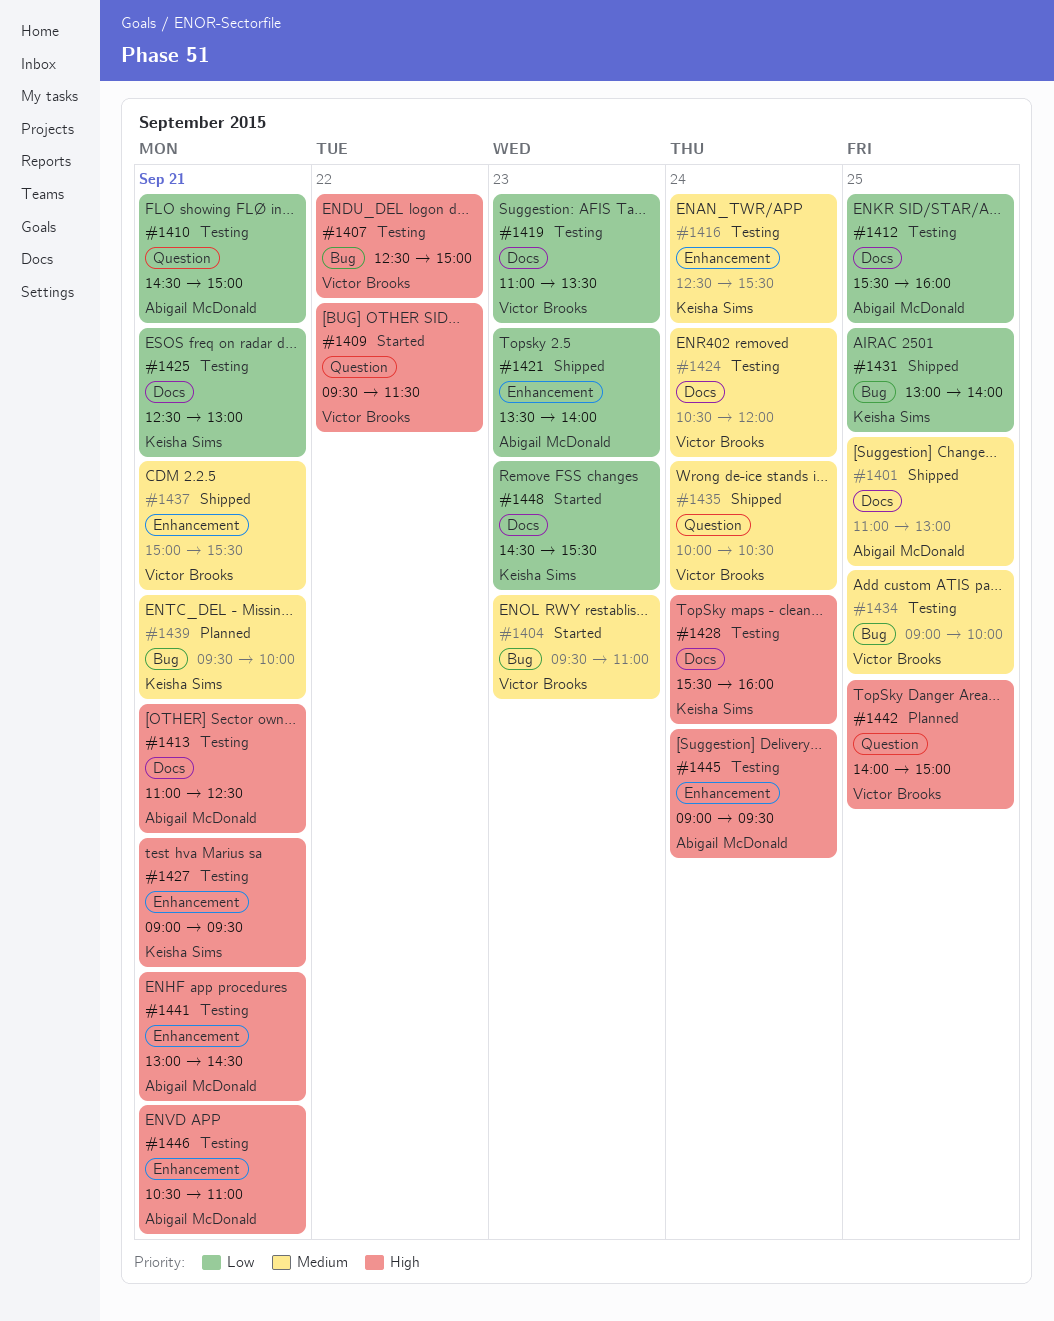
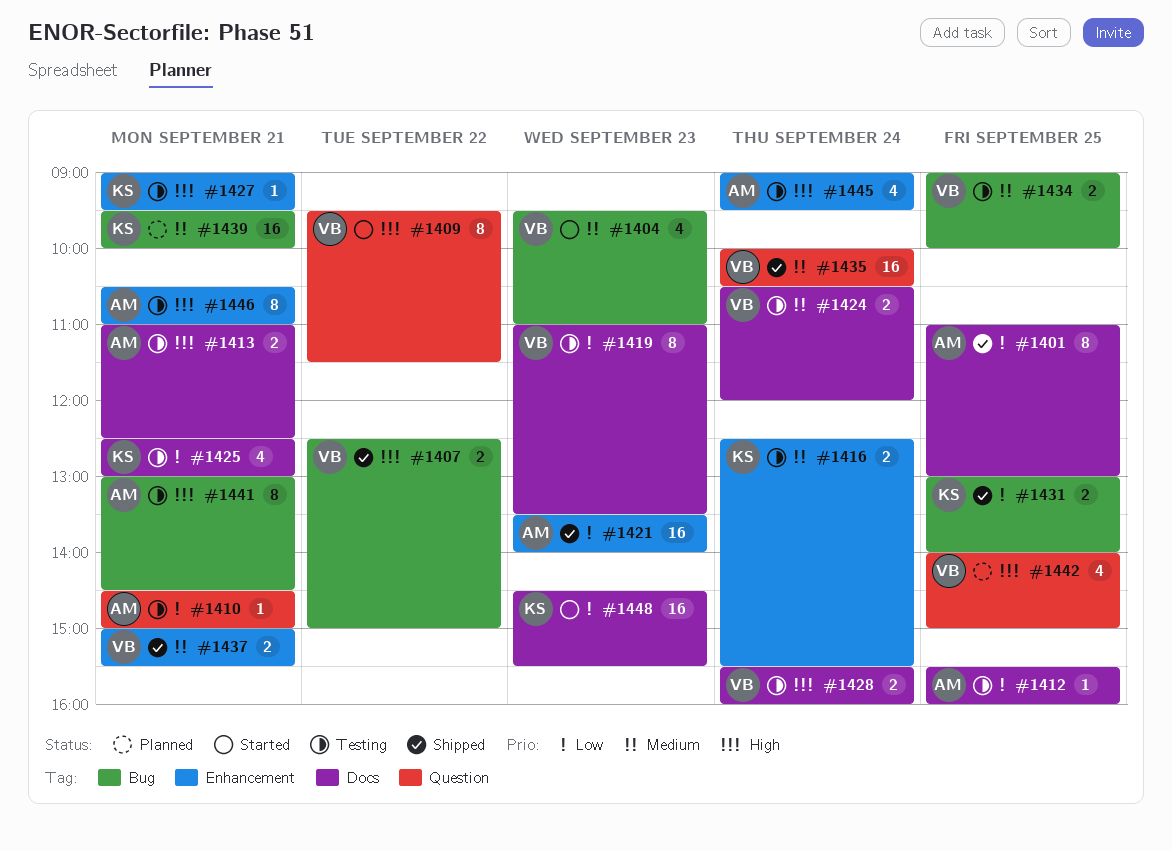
#1401, priority: Medium -> Low
#1407, status: Testing -> Shipped
#1428, owner: Keisha Sims -> Victor Brooks
#1441, label: Enhancement -> Bug

